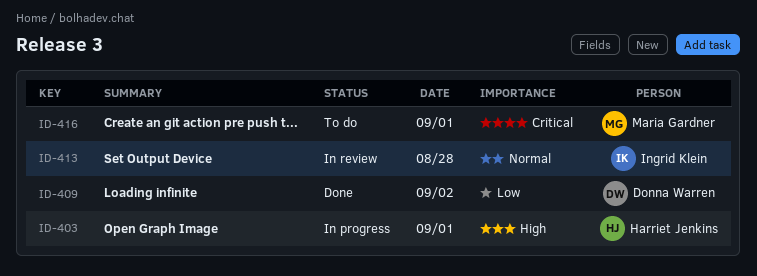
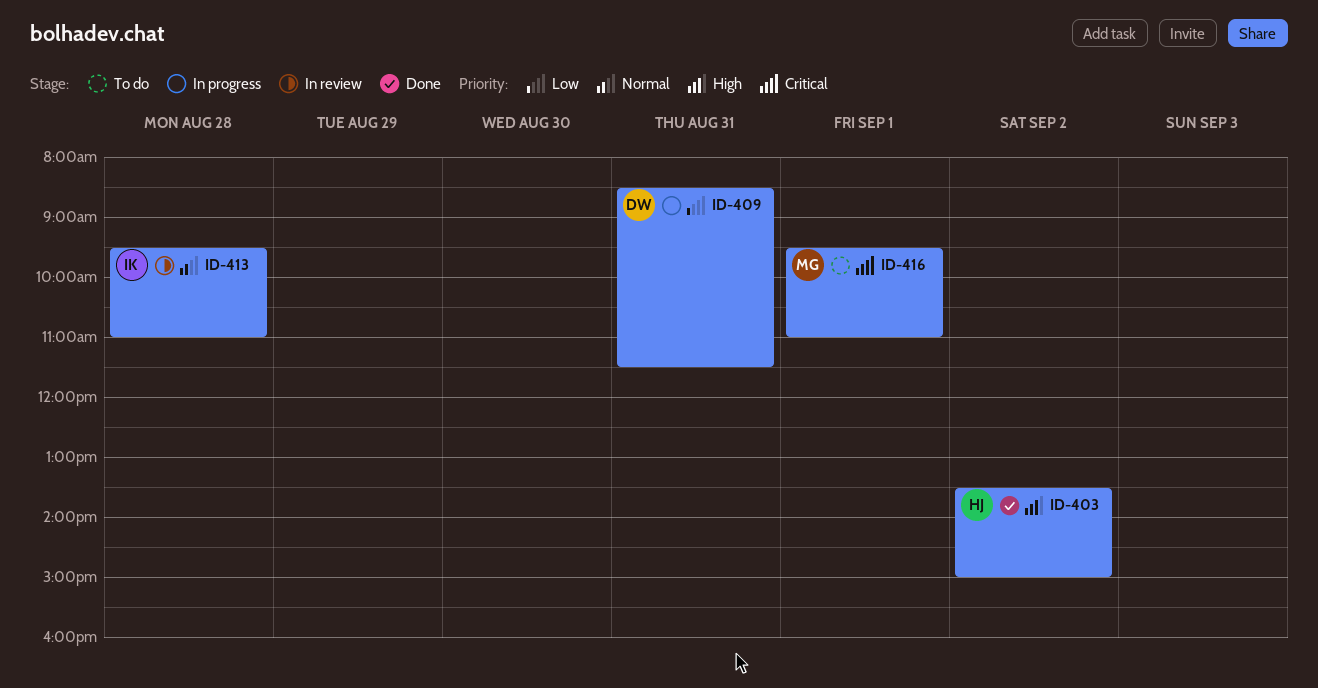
ID-403, status: In progress -> Done
ID-403, day: Sep 1 -> Sep 2
ID-409, status: Done -> In progress
ID-409, day: Sep 2 -> Aug 31

